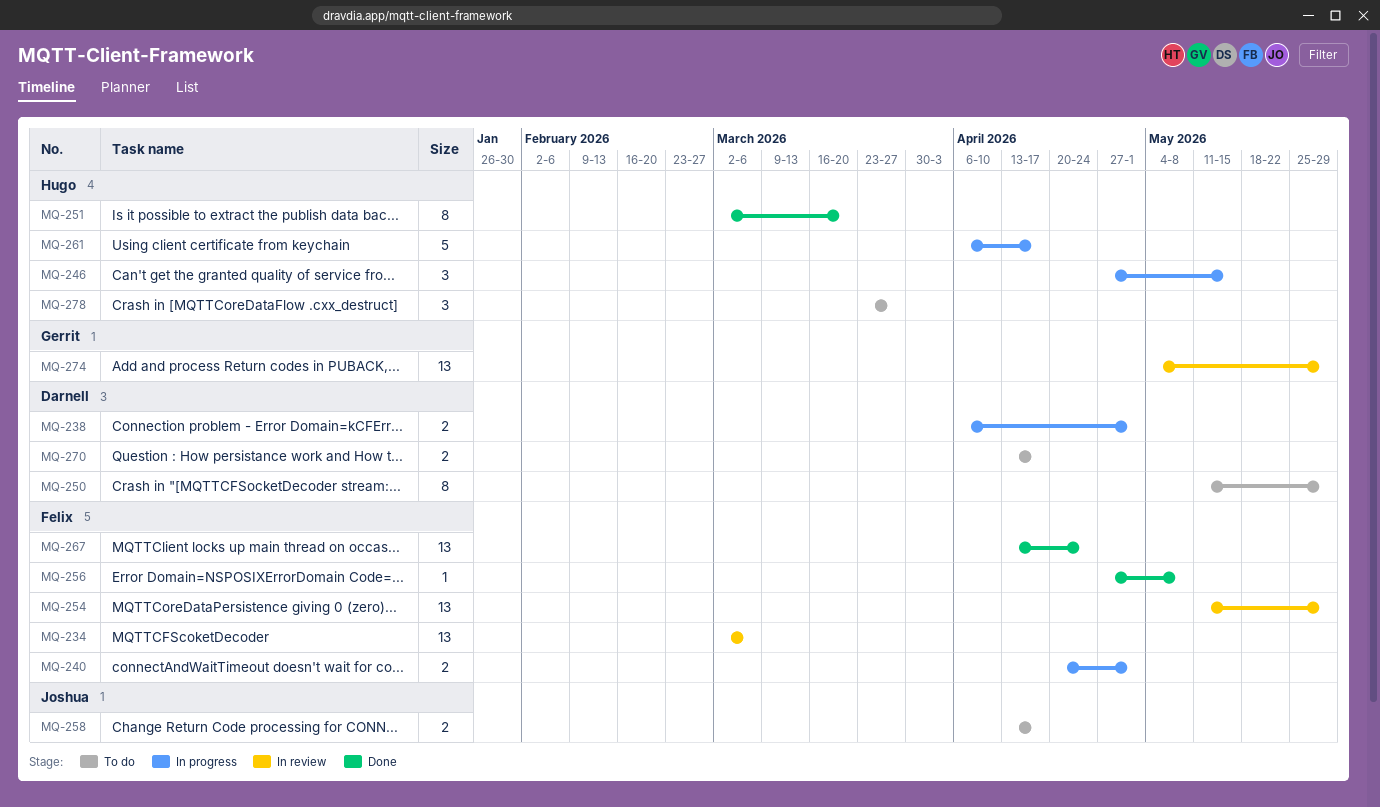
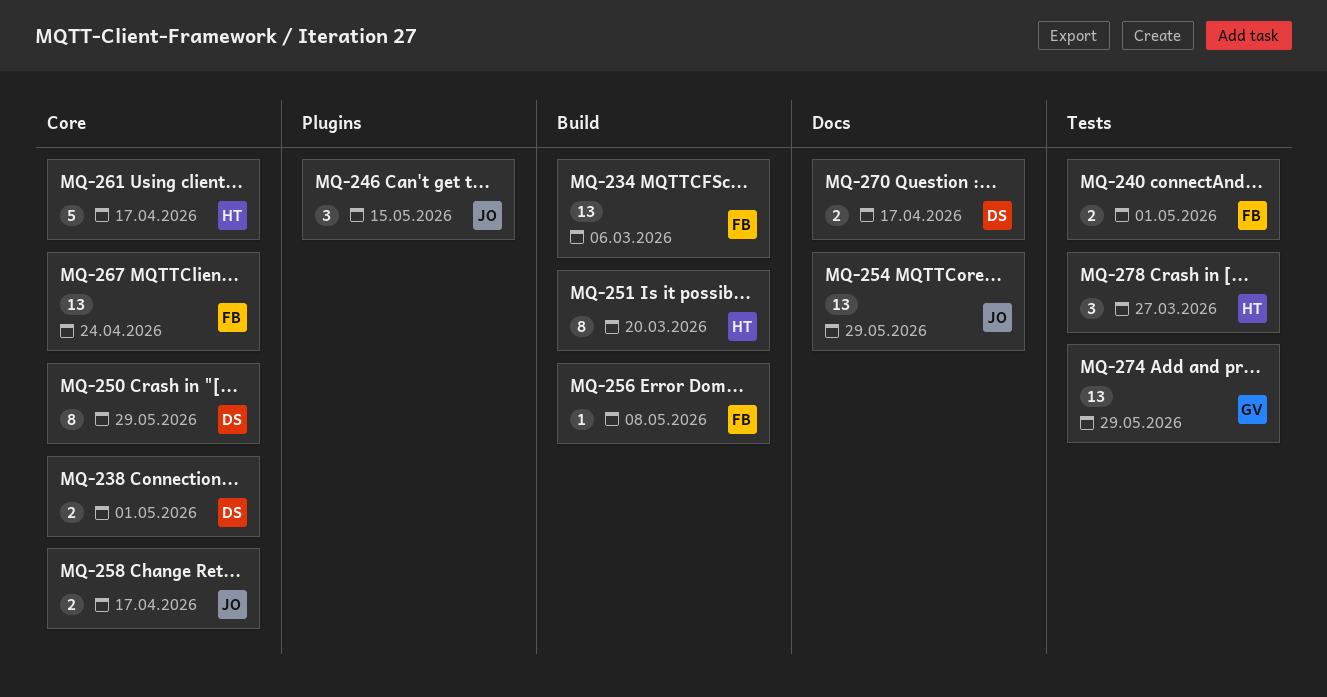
MQ-246, owner: Hugo -> Joshua
MQ-254, owner: Felix -> Joshua

